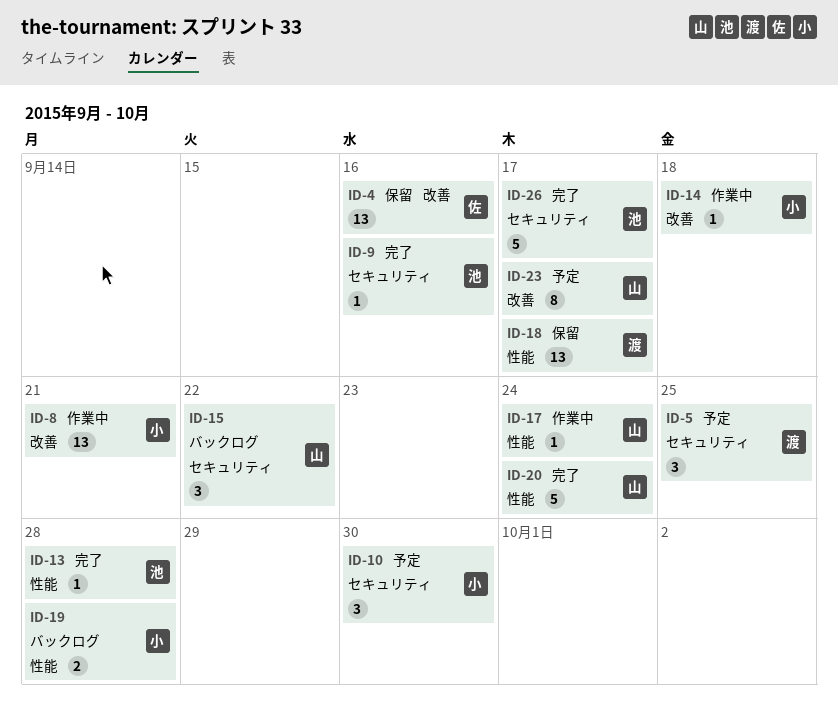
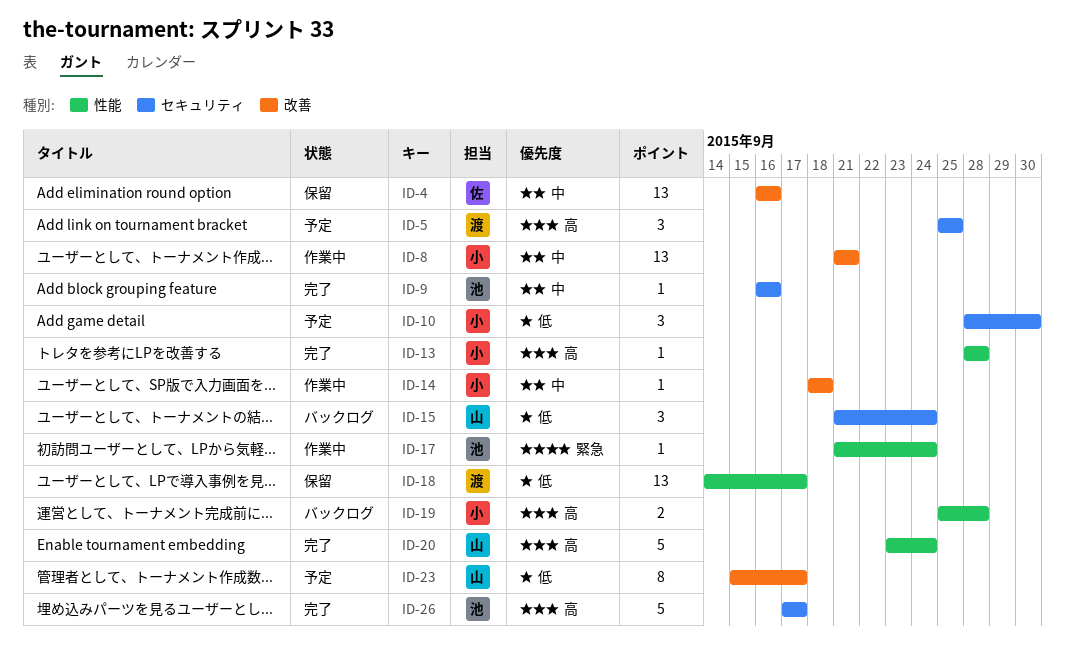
ID-13, owner: 池 -> 小
ID-15, due: Sep 22 -> Sep 24
ID-17, owner: 山 -> 池

